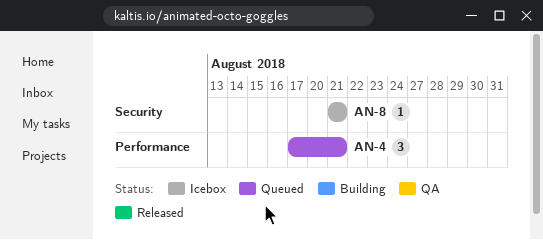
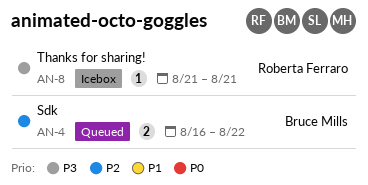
AN-4, estimate: 3 -> 2
AN-4, start: Aug 17 -> Aug 16
AN-4, due: Aug 21 -> Aug 22

